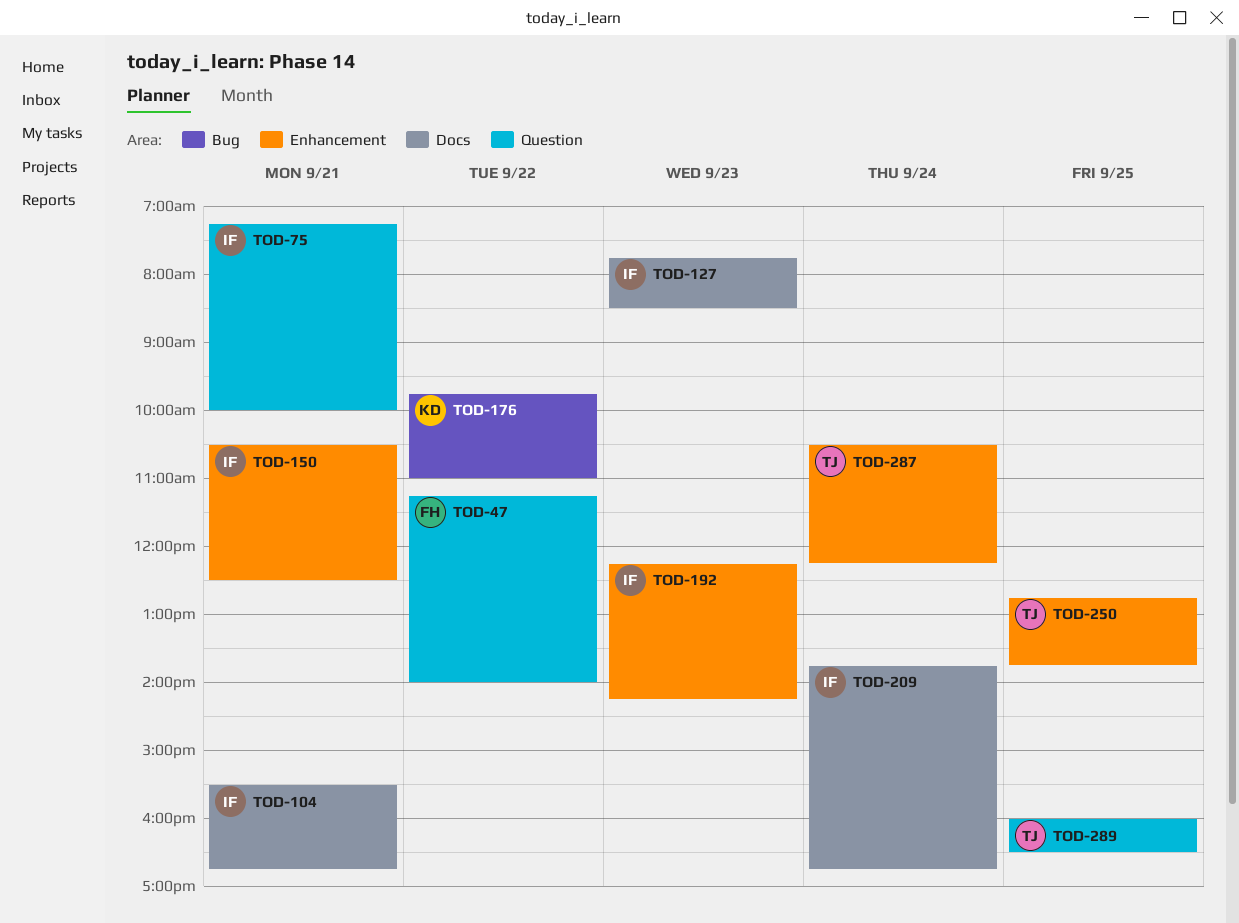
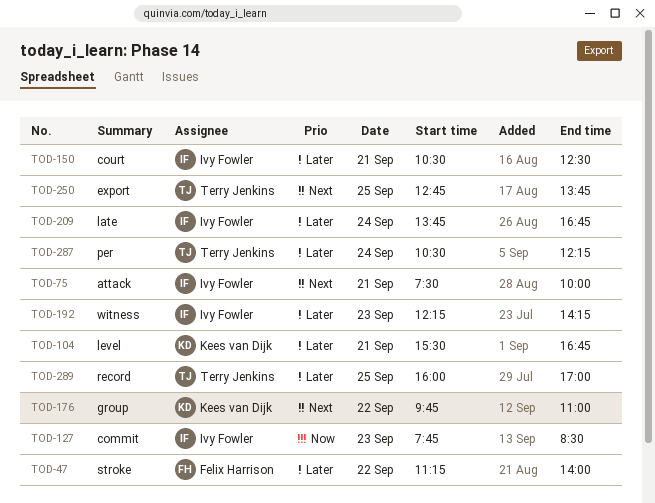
TOD-75, begins: 07:15 -> 07:30
TOD-104, owner: Ivy Fowler -> Kees van Dijk
TOD-289, ends: 16:30 -> 17:00

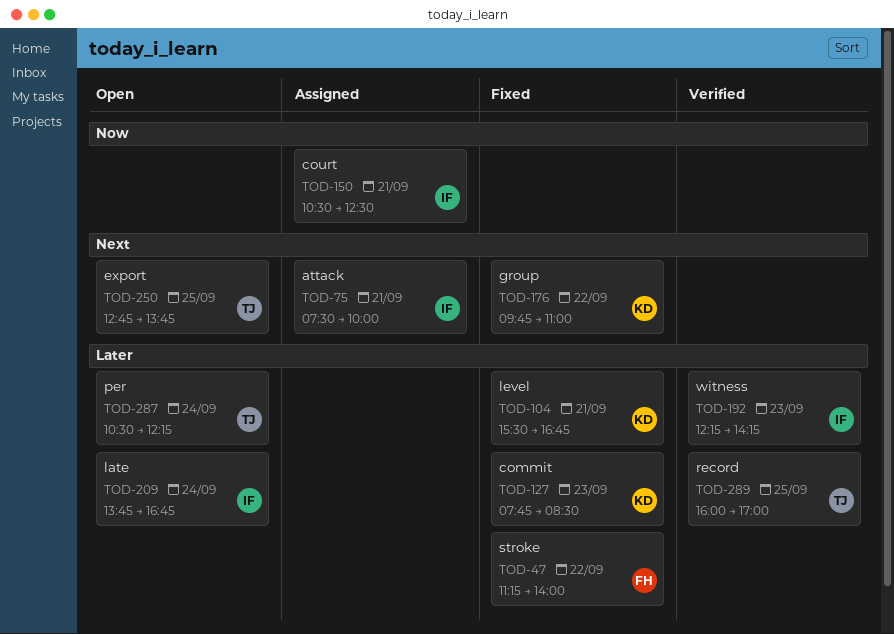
TOD-127, owner: Ivy Fowler -> Kees van Dijk
TOD-127, priority: Now -> Later
TOD-150, priority: Later -> Now

